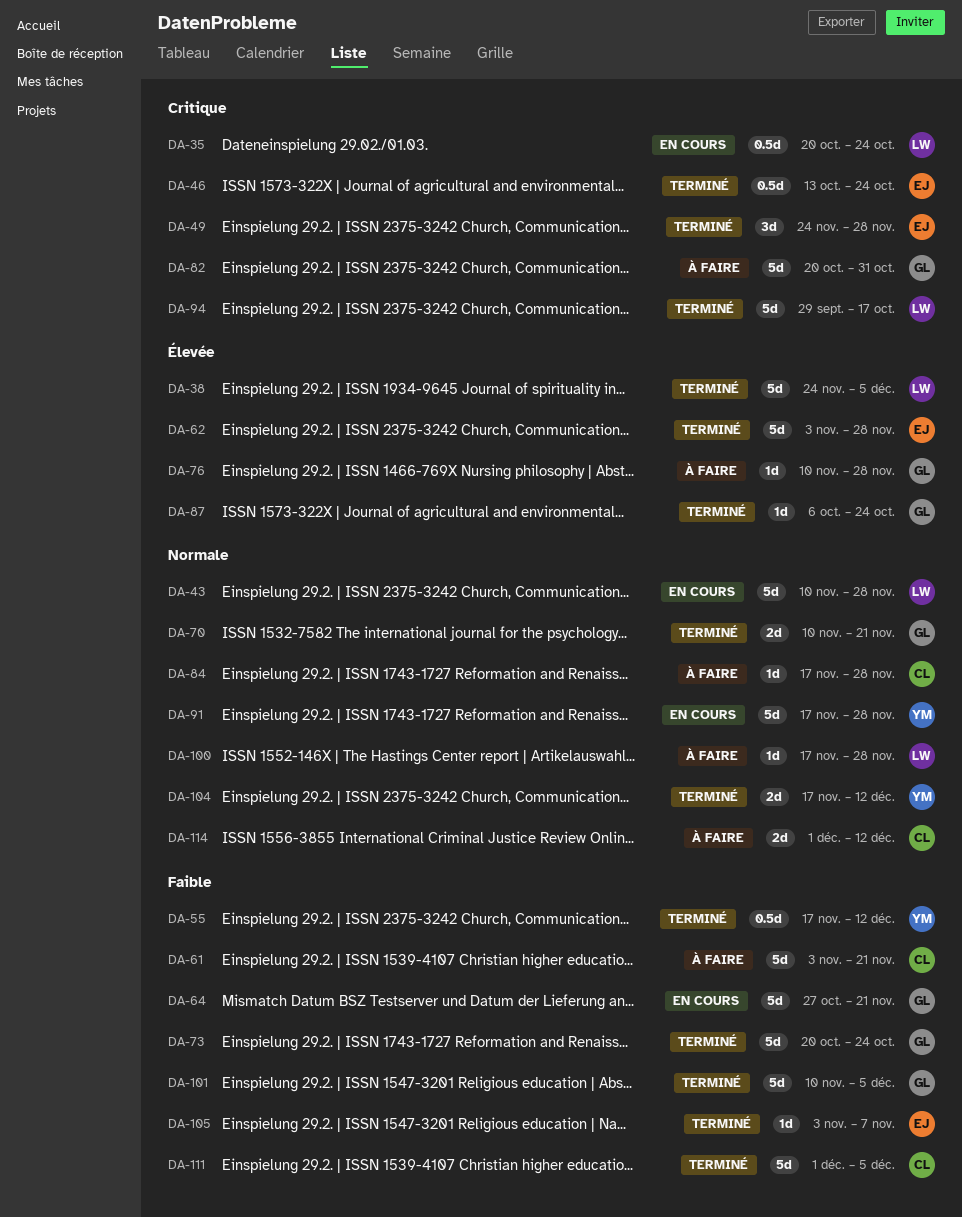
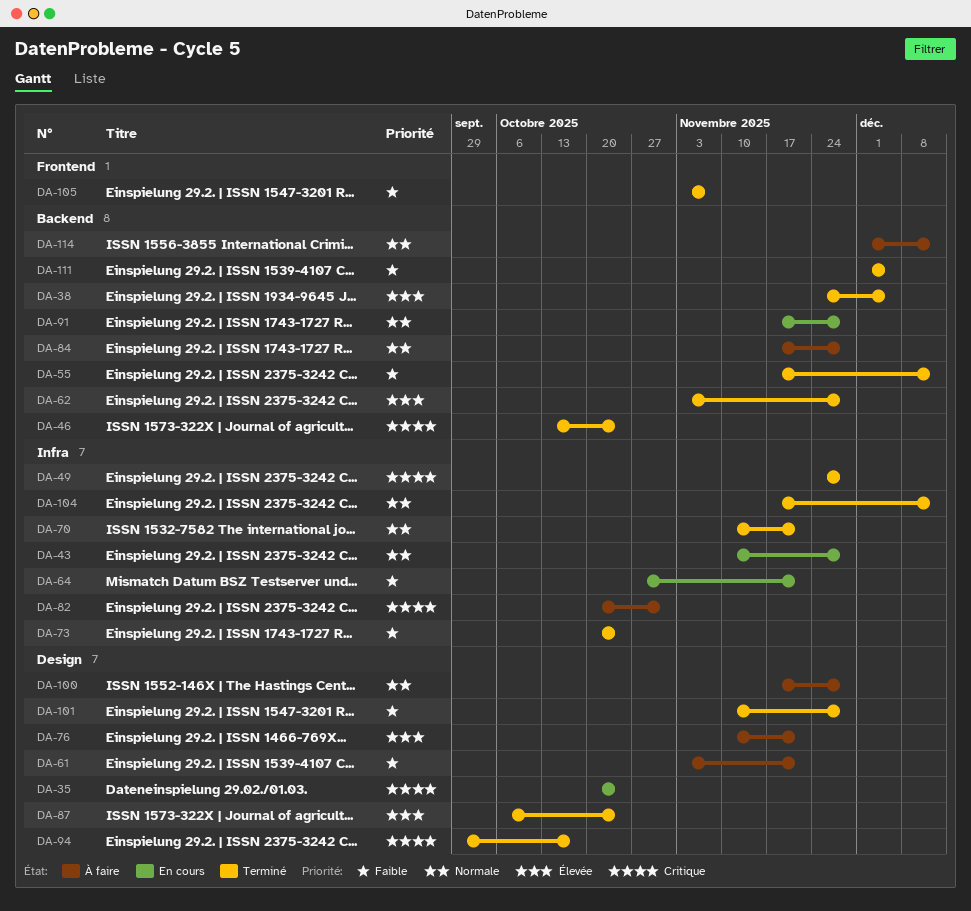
DA-76, due: Nov 28 -> Nov 21
DA-101, due: Dec 5 -> Nov 28

